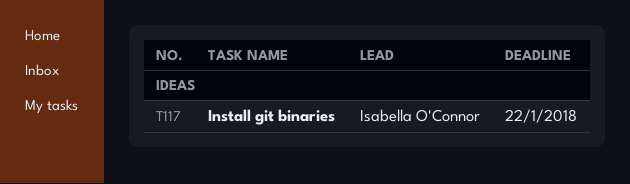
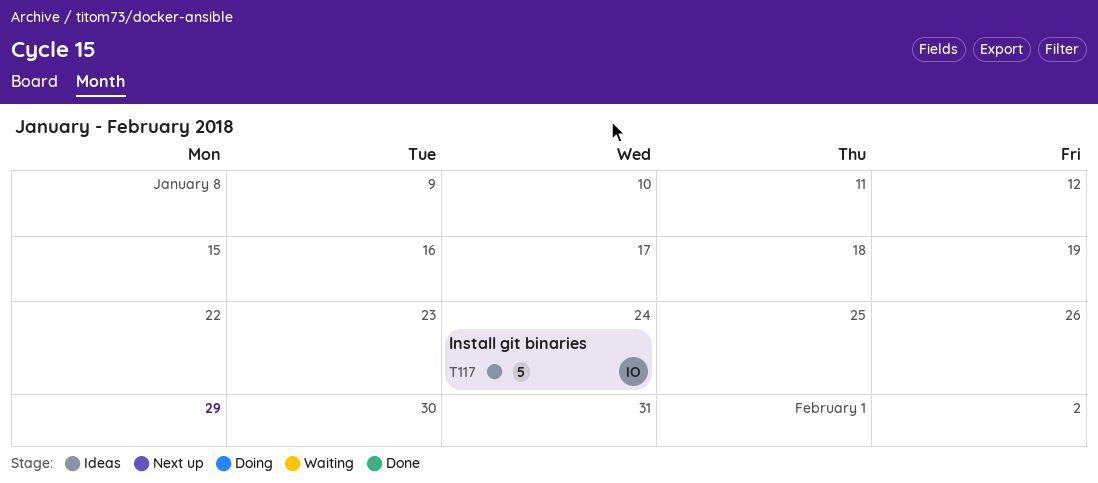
T117, due: Jan 22 -> Jan 24

